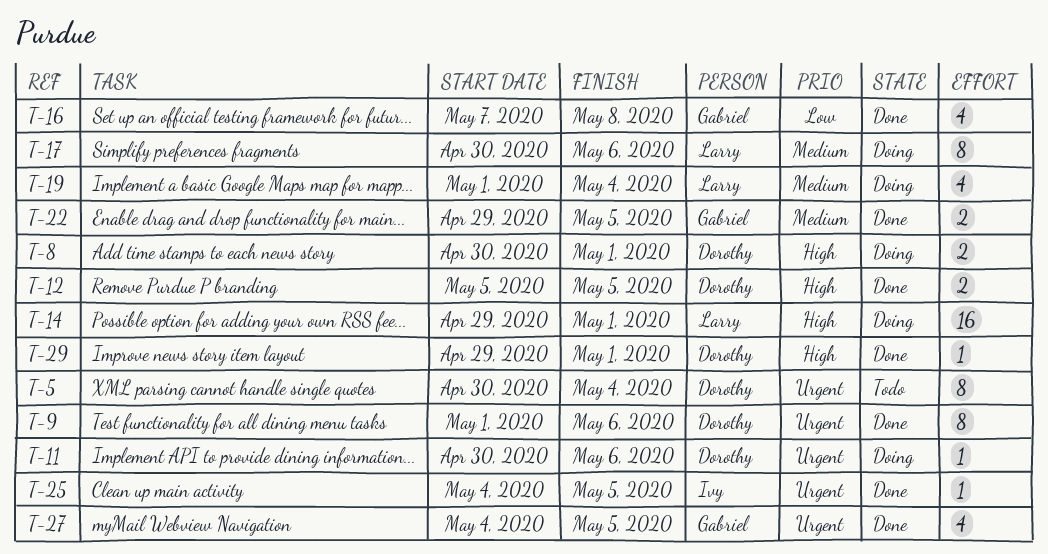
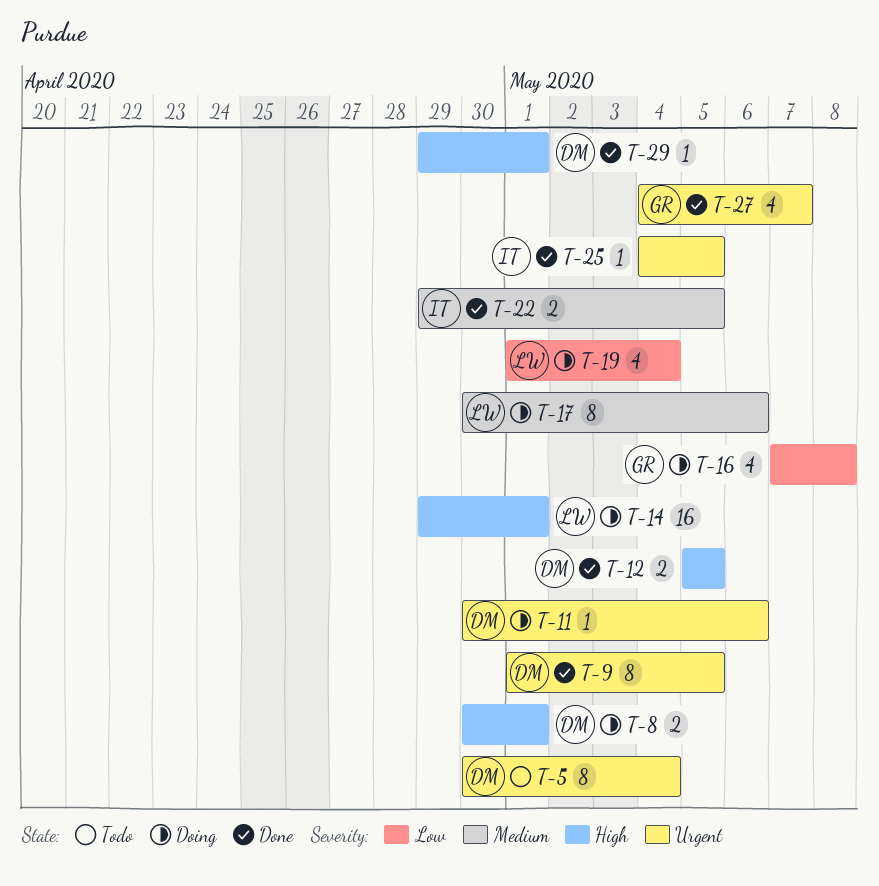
T-9, due: May 6 -> May 5
T-16, status: Done -> Doing
T-19, priority: Medium -> Low
T-22, owner: Gabriel -> Ivy
T-27, due: May 5 -> May 7

